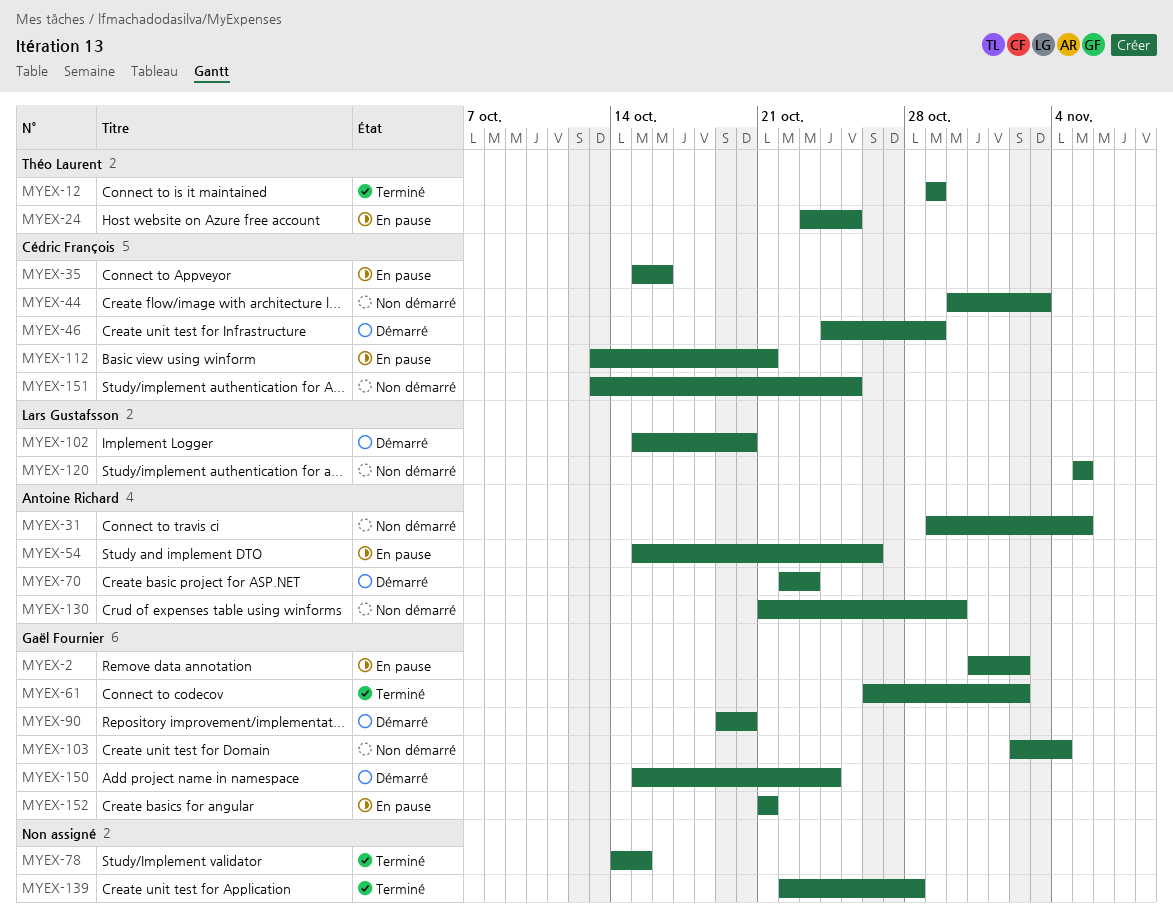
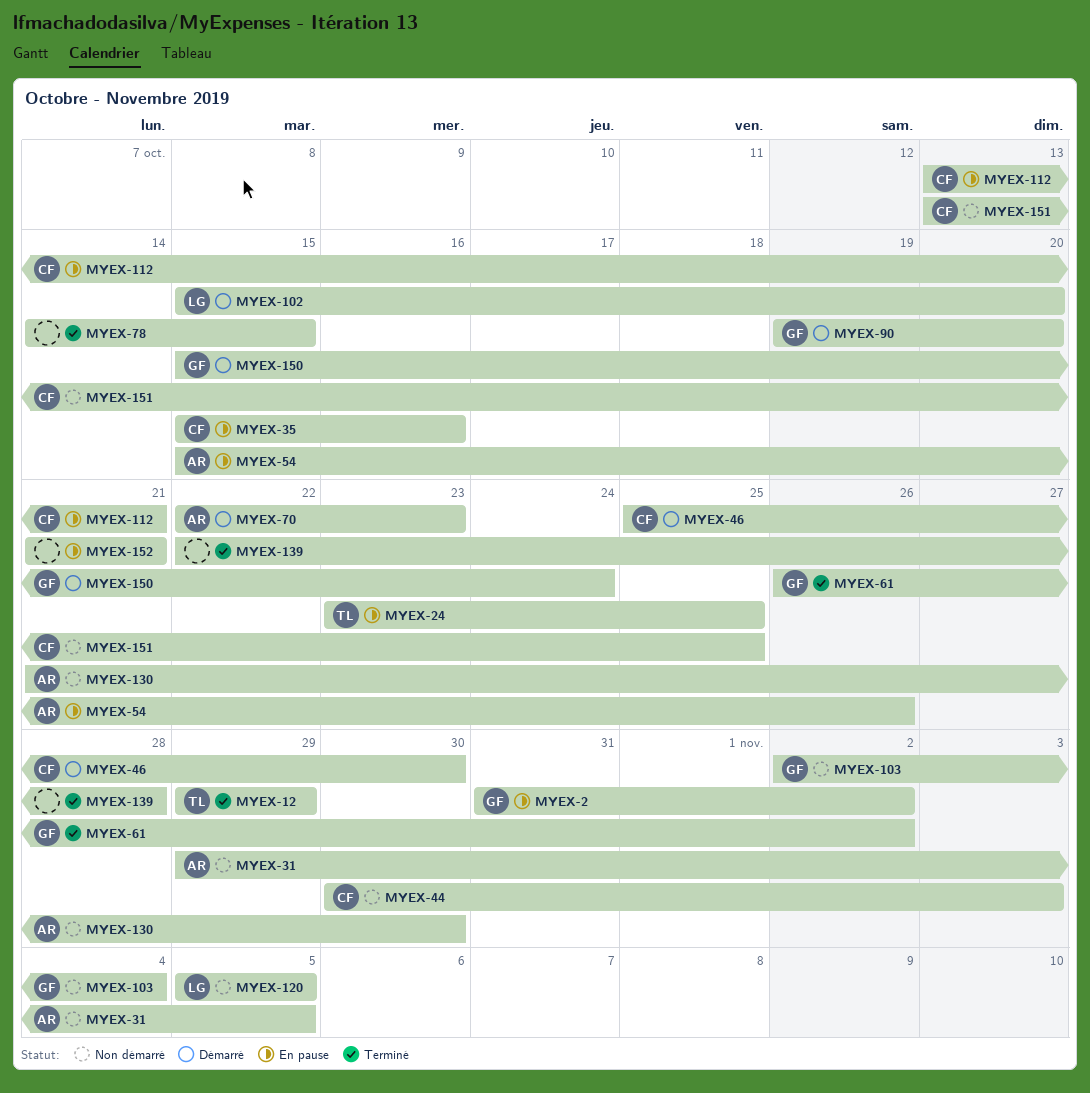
MYEX-46, start: Oct 24 -> Oct 25
MYEX-46, due: Oct 29 -> Oct 30
MYEX-152, owner: Gaël Fournier -> none

